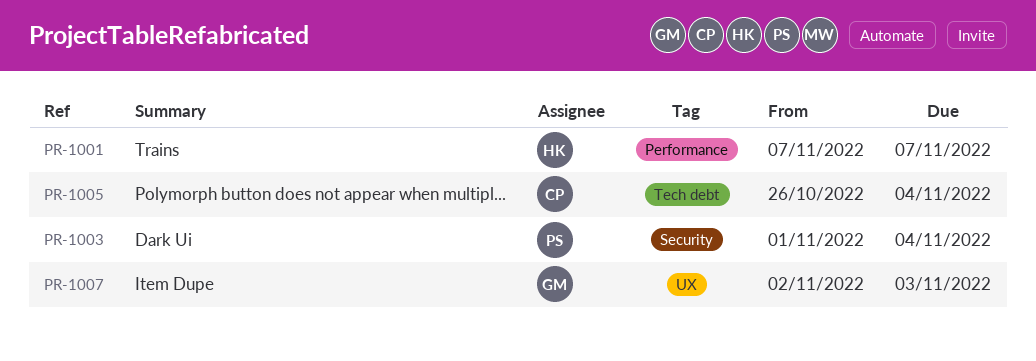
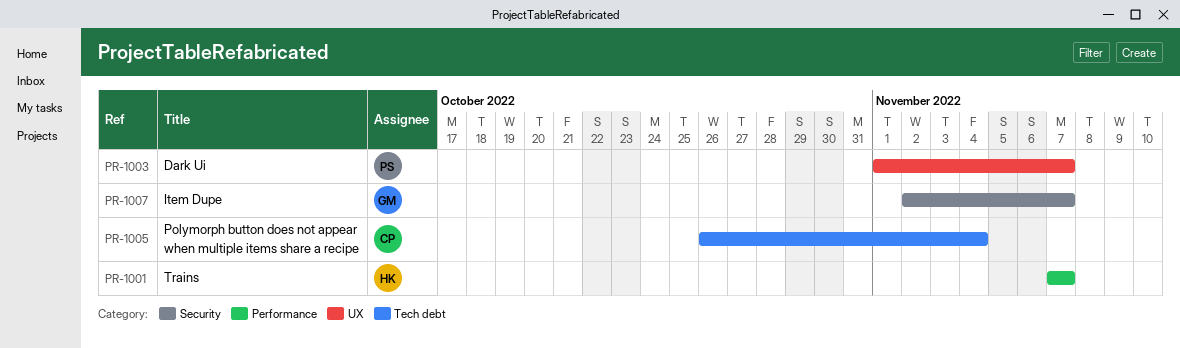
PR-1003, label: Security -> UX
PR-1003, due: Nov 4 -> Nov 7
PR-1007, label: UX -> Security
PR-1007, due: Nov 3 -> Nov 7

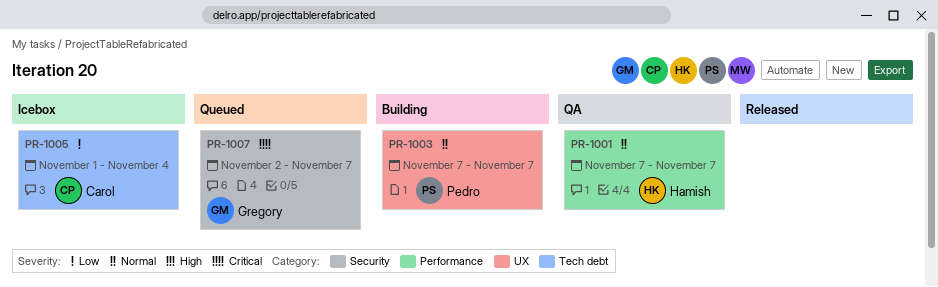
PR-1003, start: Nov 1 -> Nov 7
PR-1005, start: Oct 26 -> Nov 1

